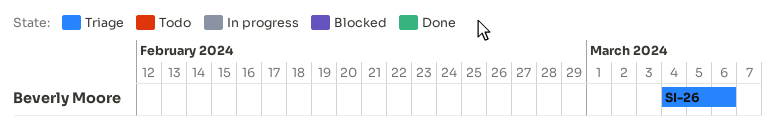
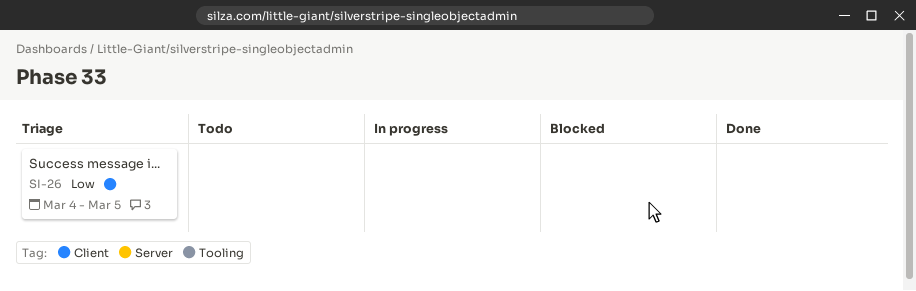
SI-26, due: Mar 6 -> Mar 5

